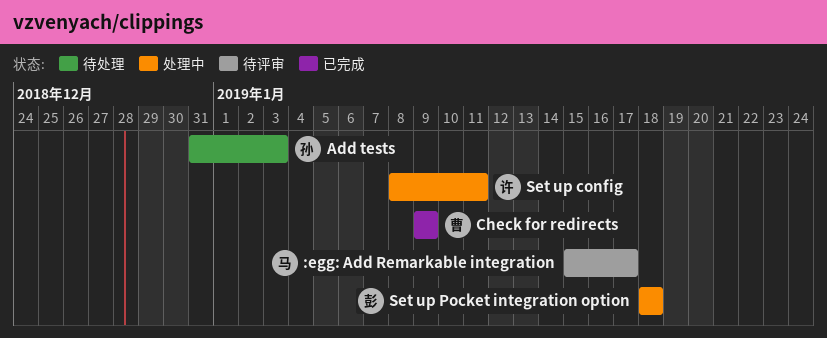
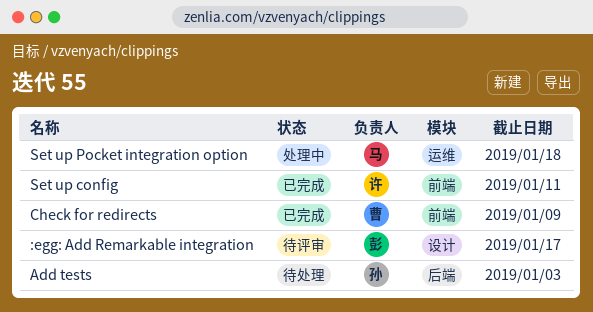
:egg: Add Remarkable integration, owner: 马 -> 彭
Set up config, status: 处理中 -> 已完成
Set up Pocket integration option, owner: 彭 -> 马

